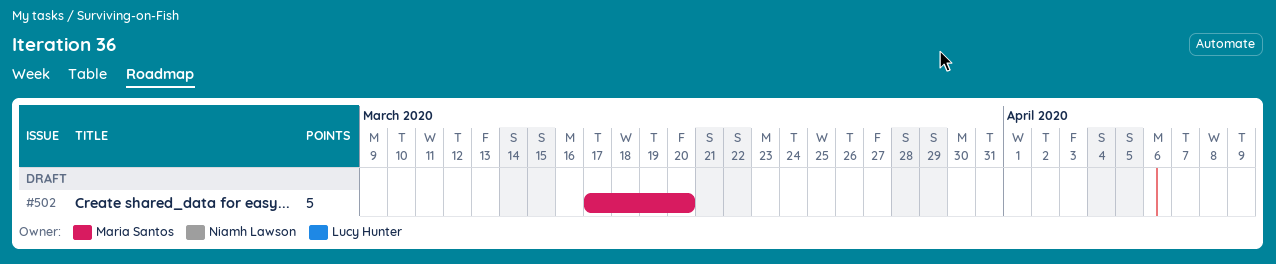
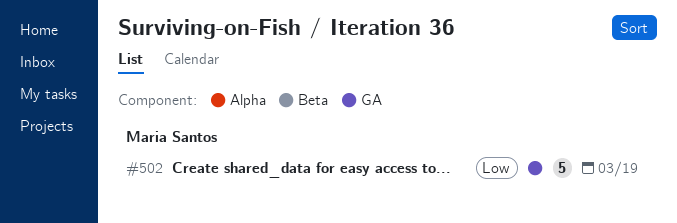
#502, due: Mar 20 -> Mar 19

